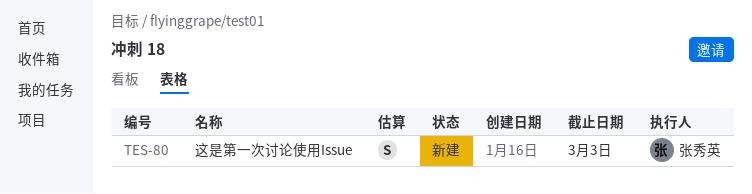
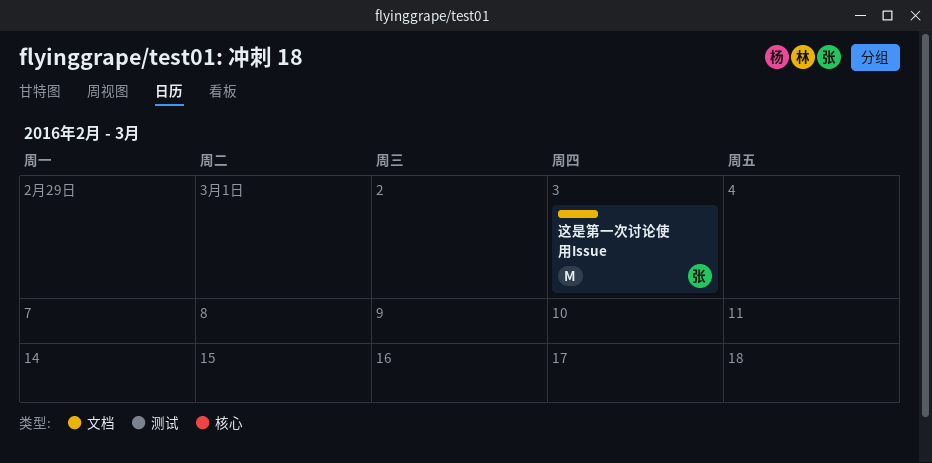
这是第一次讨论使用Issue, estimate: S -> M

